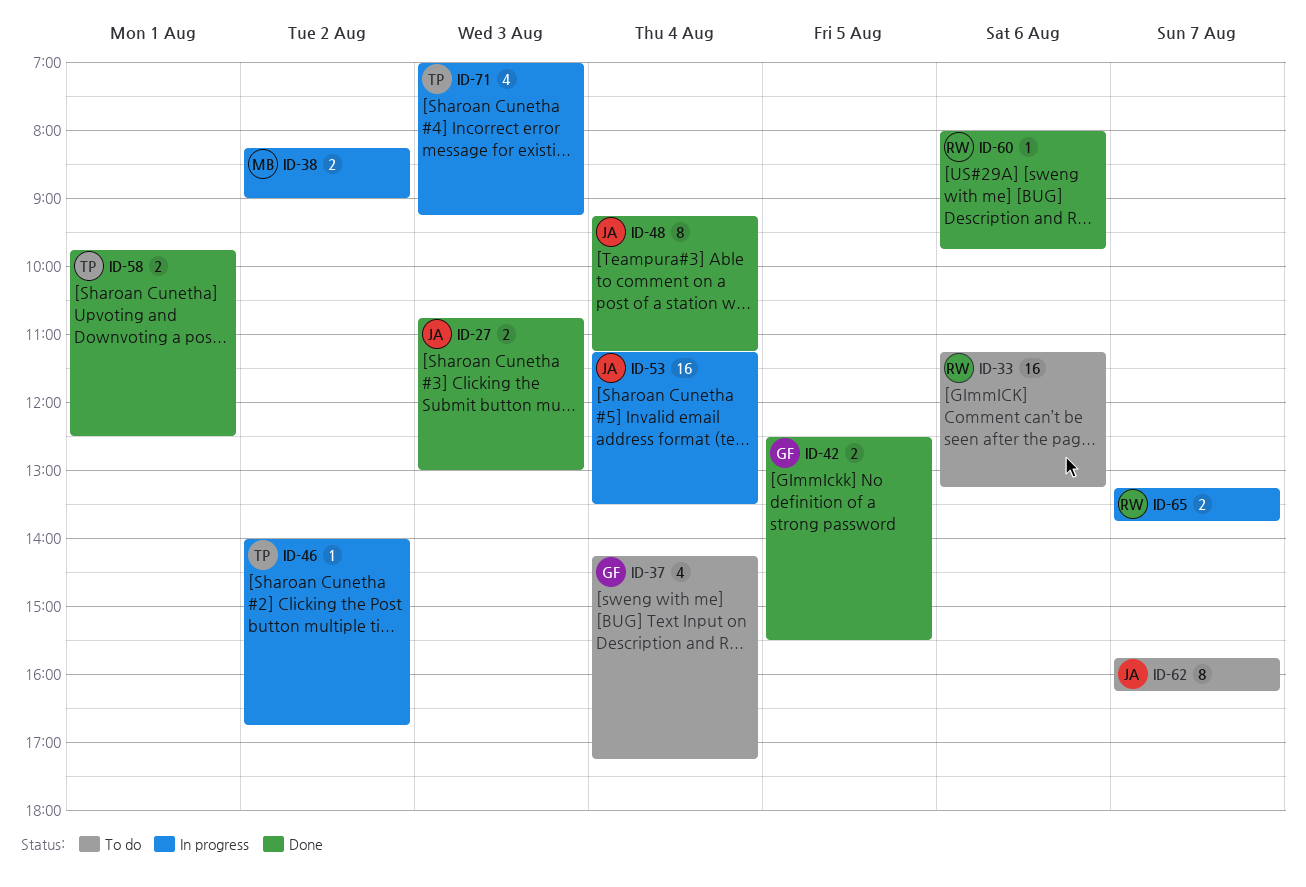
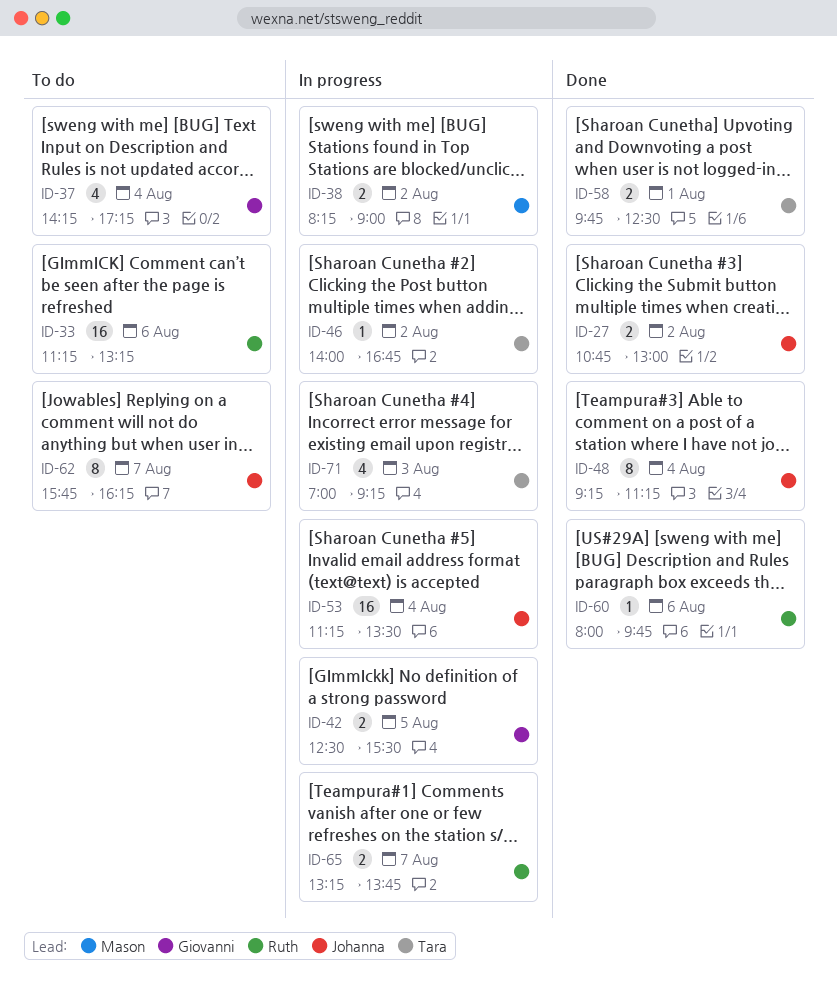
ID-27, day: Aug 3 -> Aug 2
ID-42, status: Done -> In progress

